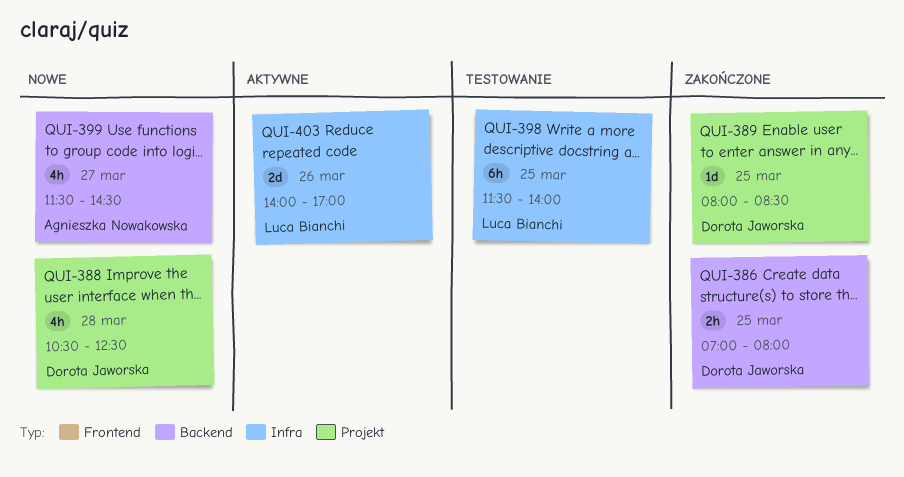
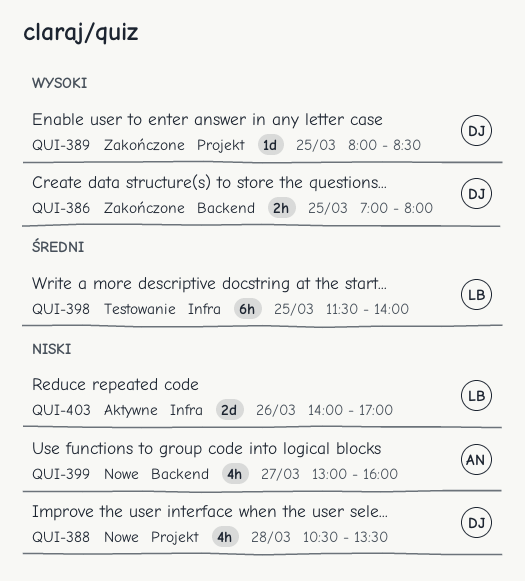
QUI-388, ends: 12:30 -> 13:30
QUI-399, begins: 11:30 -> 13:00
QUI-399, ends: 14:30 -> 16:00

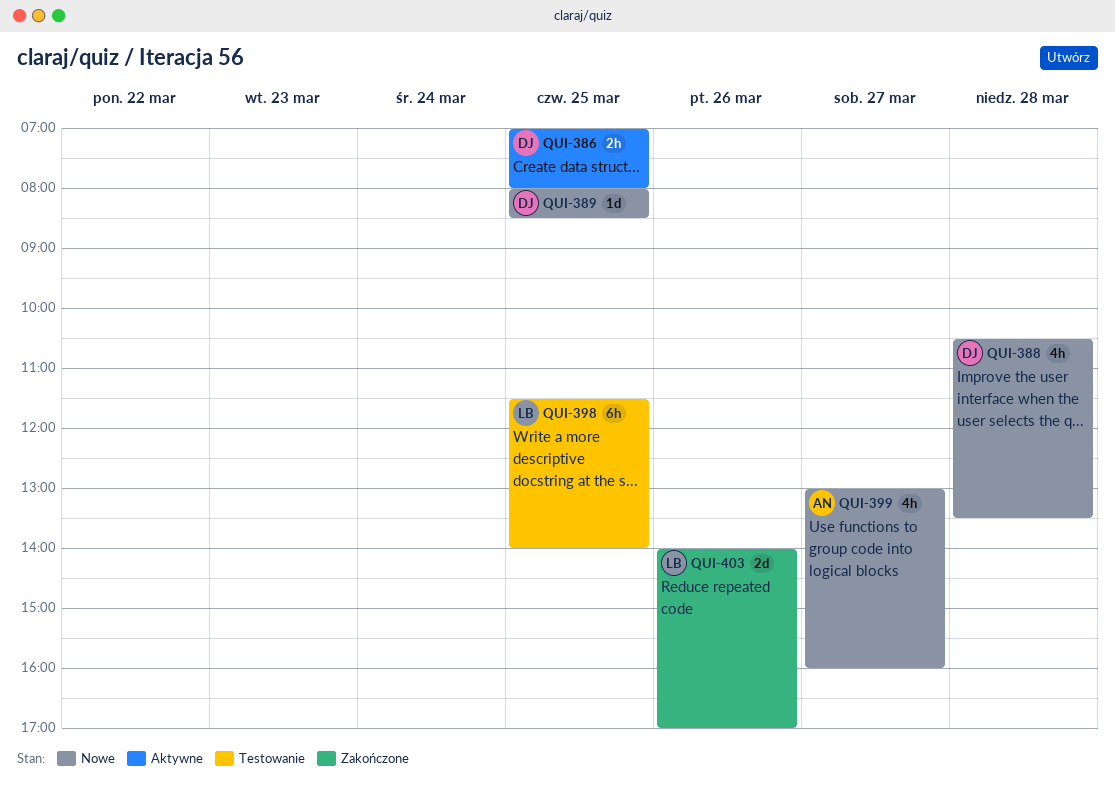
QUI-386, status: Zakończone -> Aktywne
QUI-389, status: Zakończone -> Nowe
QUI-403, status: Aktywne -> Zakończone

